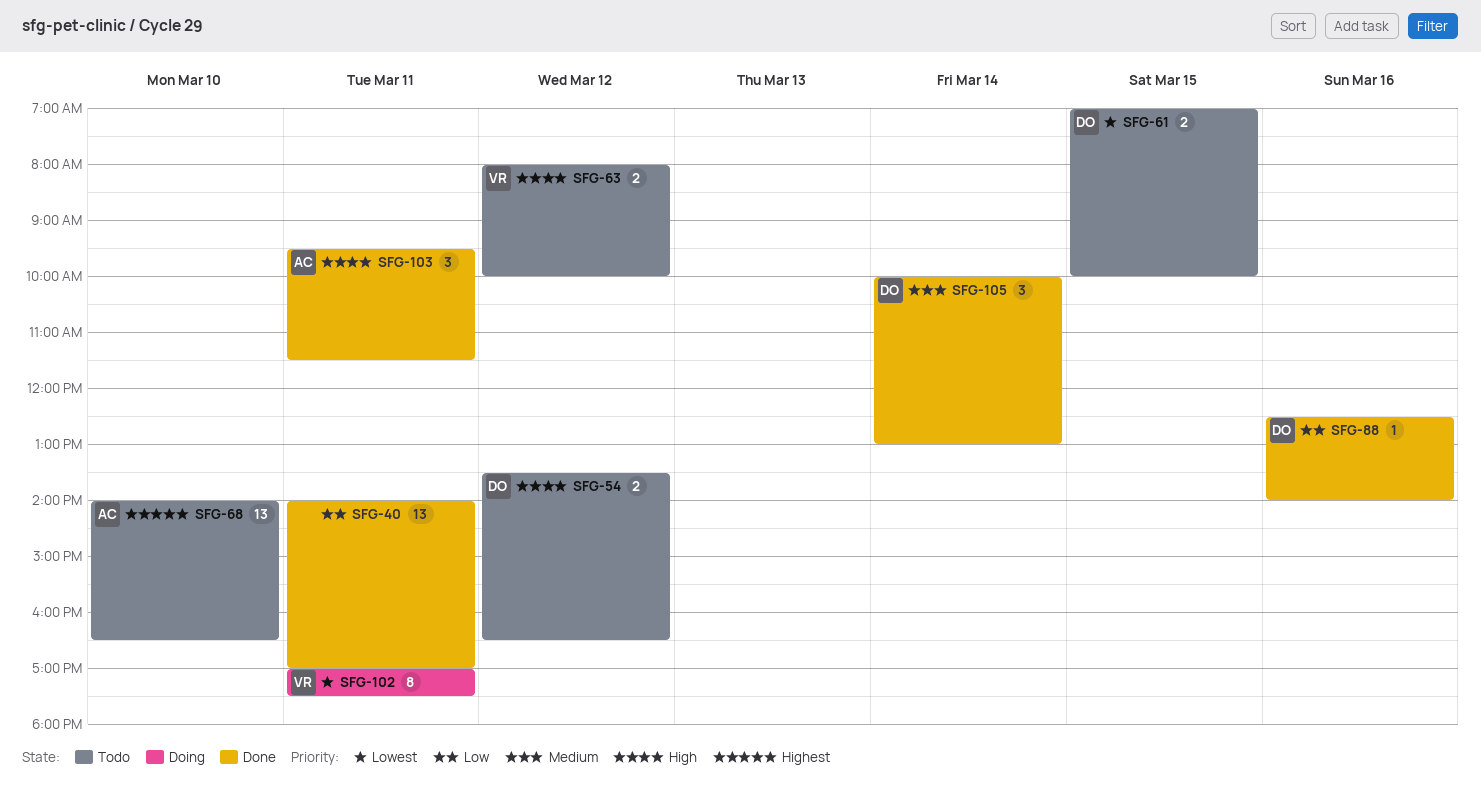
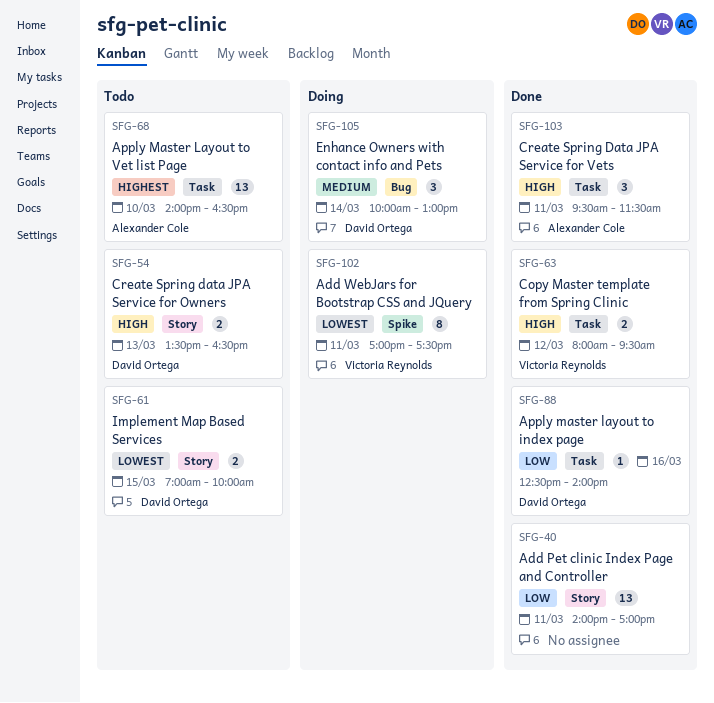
SFG-54, day: Mar 12 -> Mar 13
SFG-63, status: Todo -> Done
SFG-63, ends: 10:00 -> 09:30
SFG-105, status: Done -> Doing

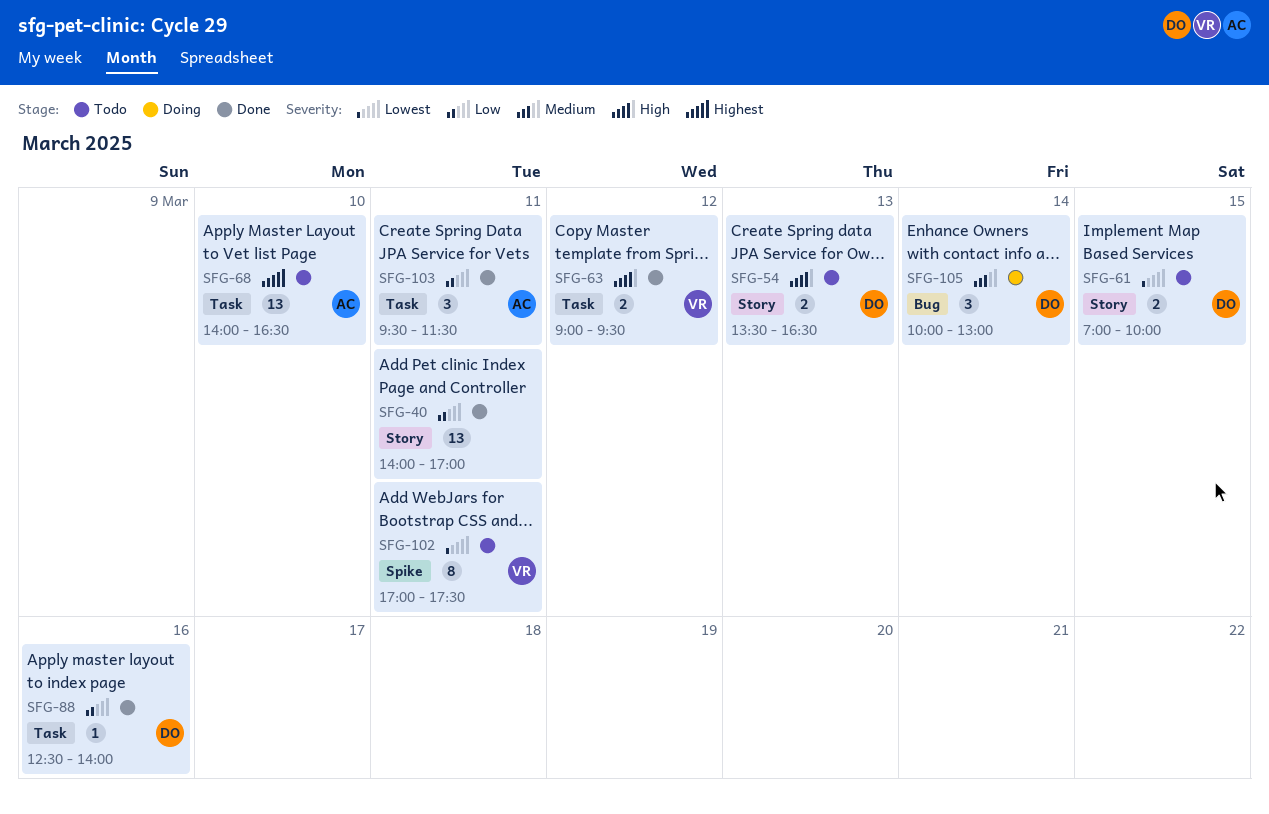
SFG-63, begins: 08:00 -> 09:00
SFG-102, status: Doing -> Todo
SFG-103, priority: High -> Low

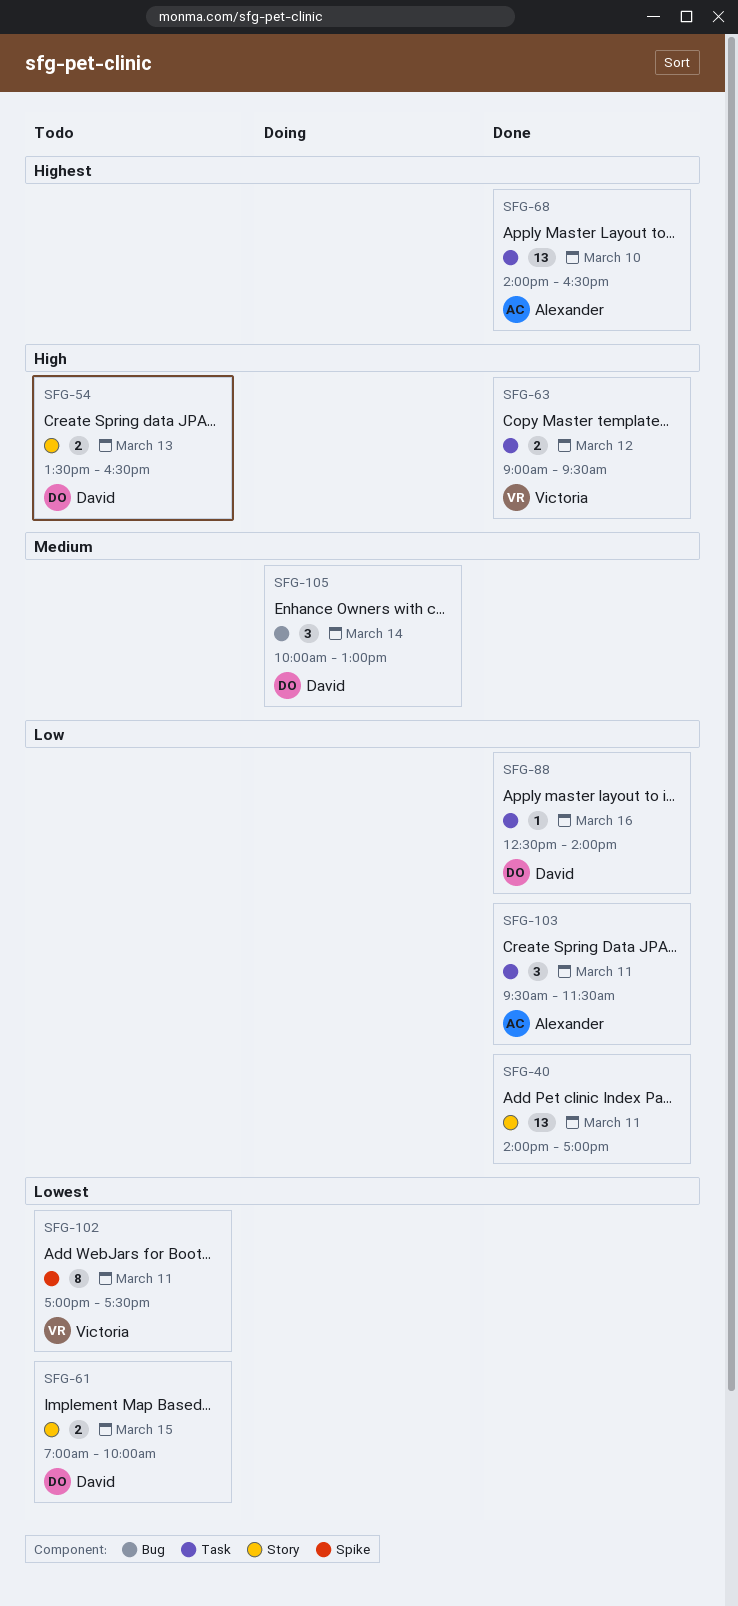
SFG-68, status: Todo -> Done

